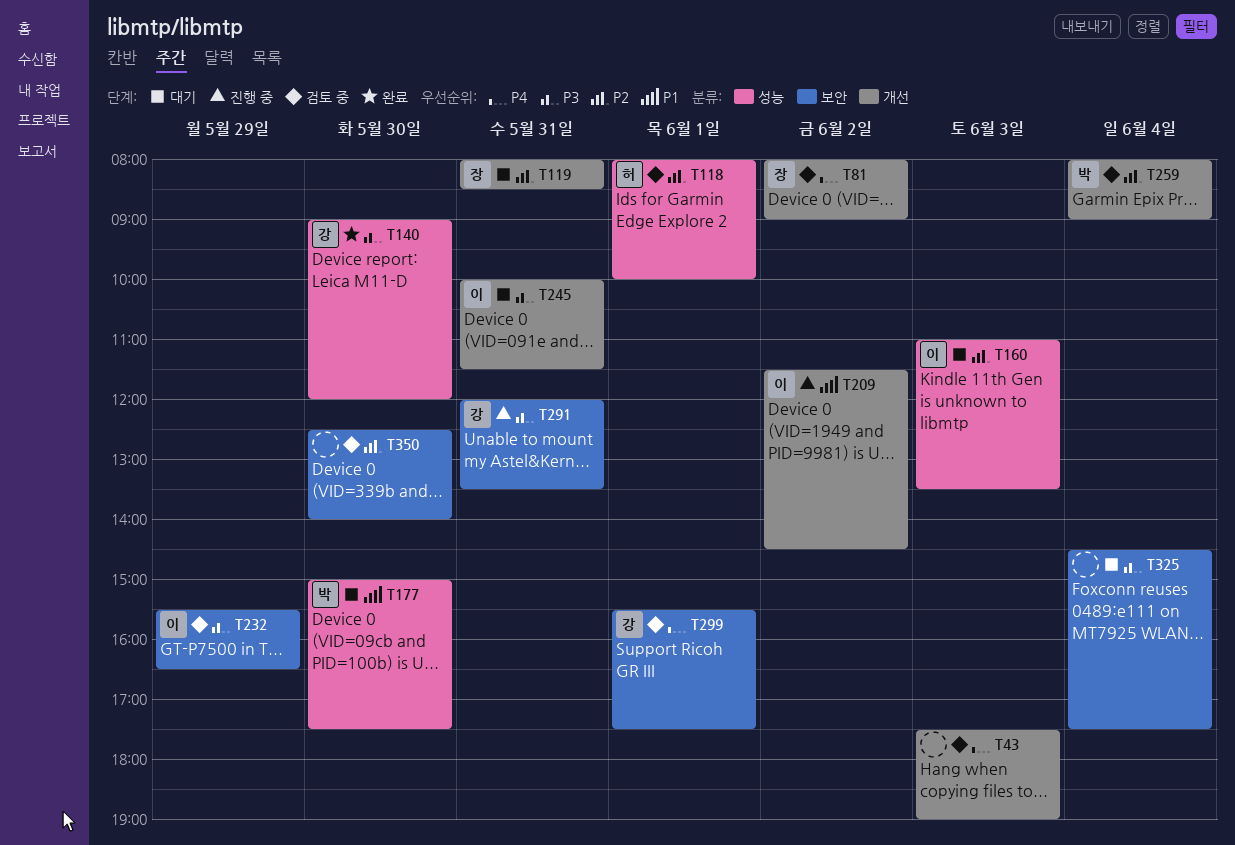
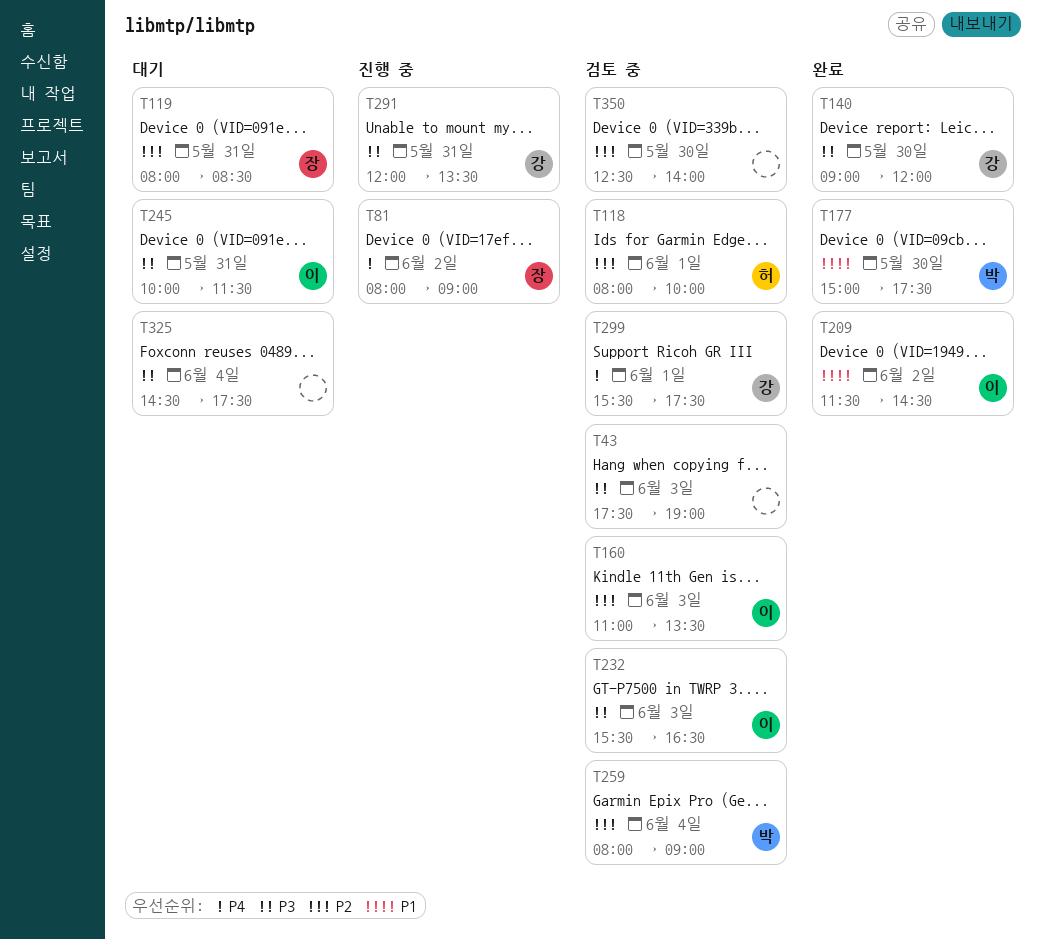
T43, priority: P4 -> P3
T81, status: 검토 중 -> 진행 중
T160, status: 대기 -> 검토 중
T177, status: 대기 -> 완료
T209, status: 진행 중 -> 완료
T232, day: May 29 -> Jun 3

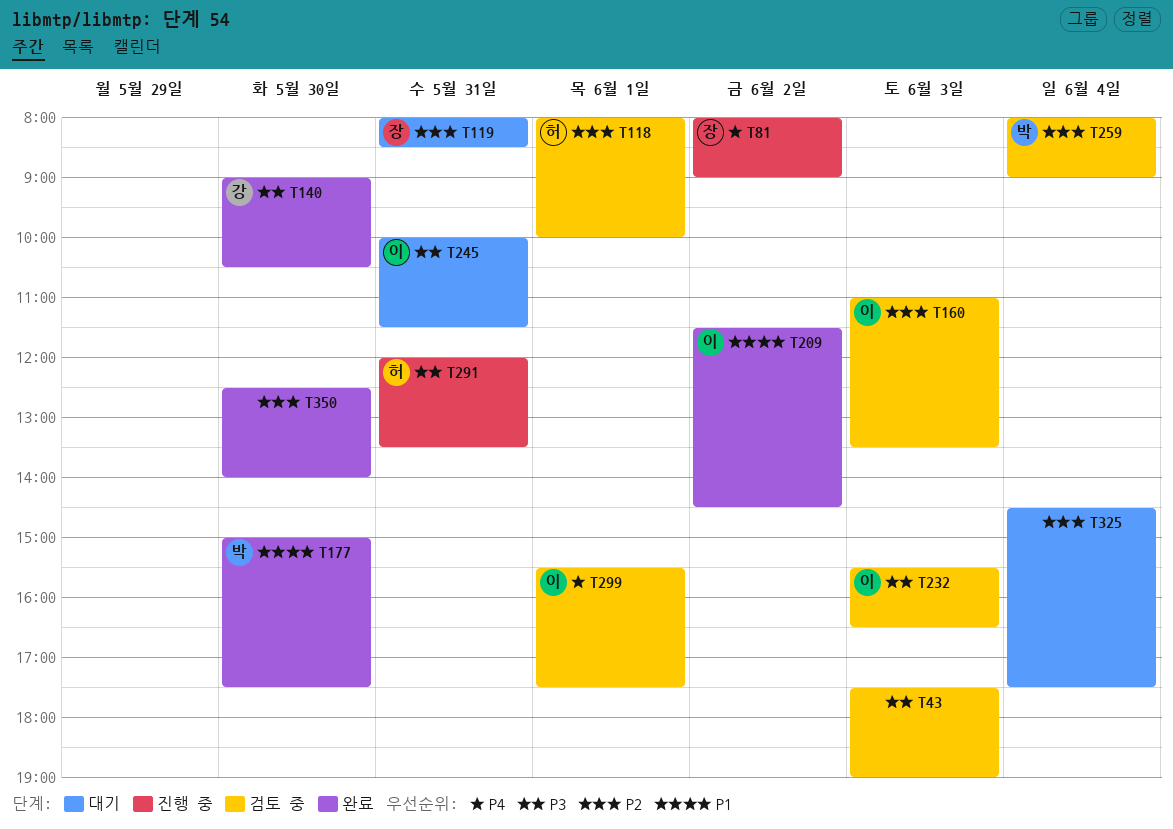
T140, ends: 12:00 -> 10:30
T291, owner: 강 -> 허
T299, owner: 강 -> 이
T325, priority: P3 -> P2
T350, status: 검토 중 -> 완료

